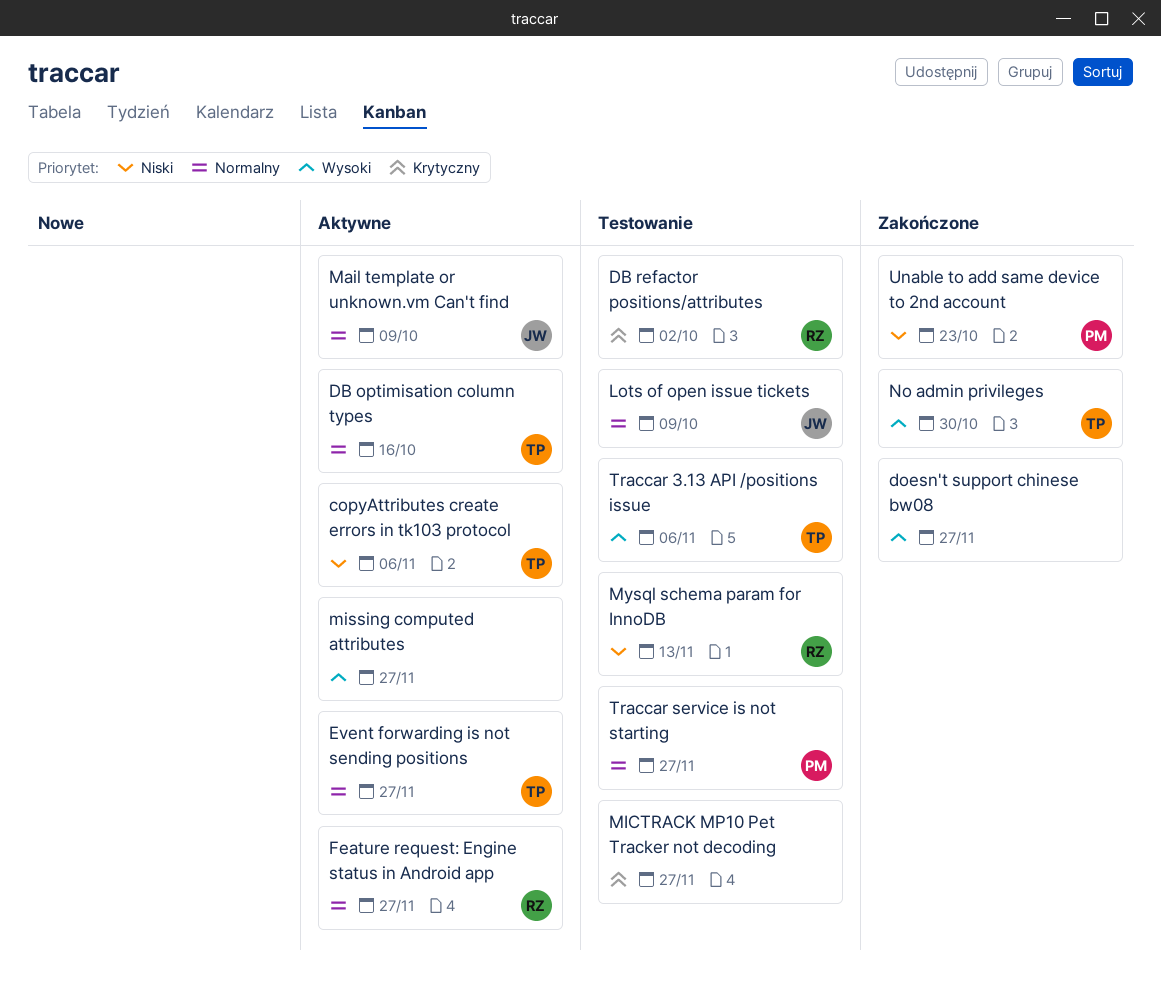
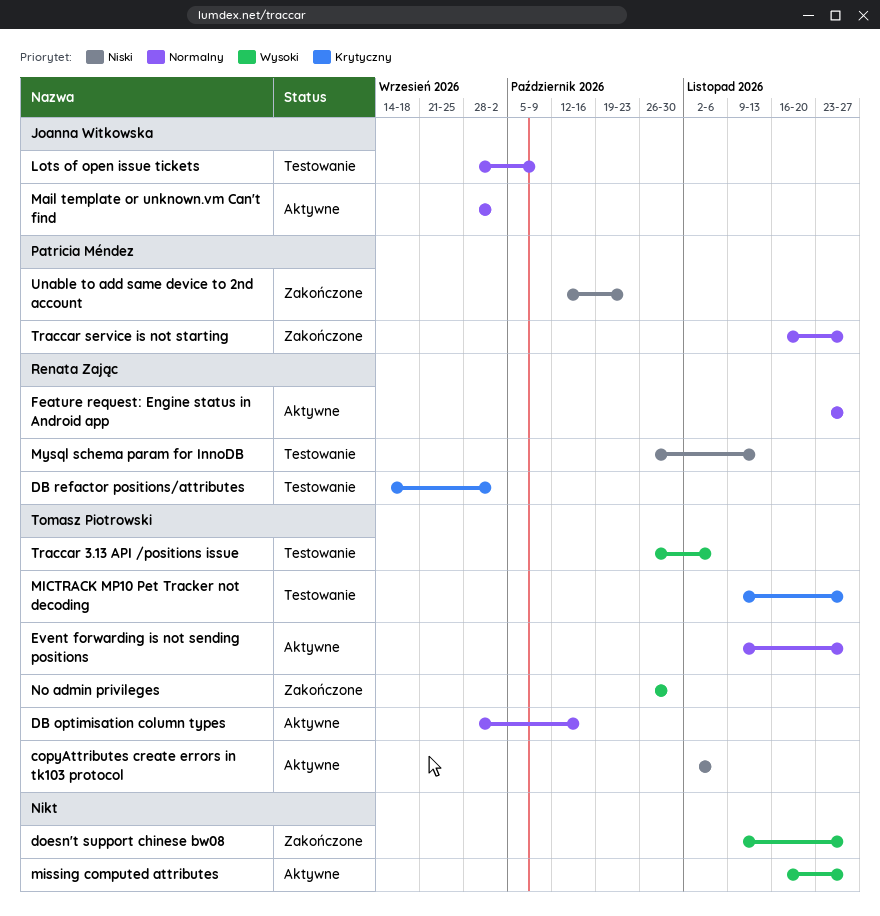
Mail template or unknown.vm Can't find, due: Oct 9 -> Oct 2
MICTRACK MP10 Pet Tracker not decoding, owner: none -> Tomasz Piotrowski
Traccar service is not starting, status: Testowanie -> Zakończone

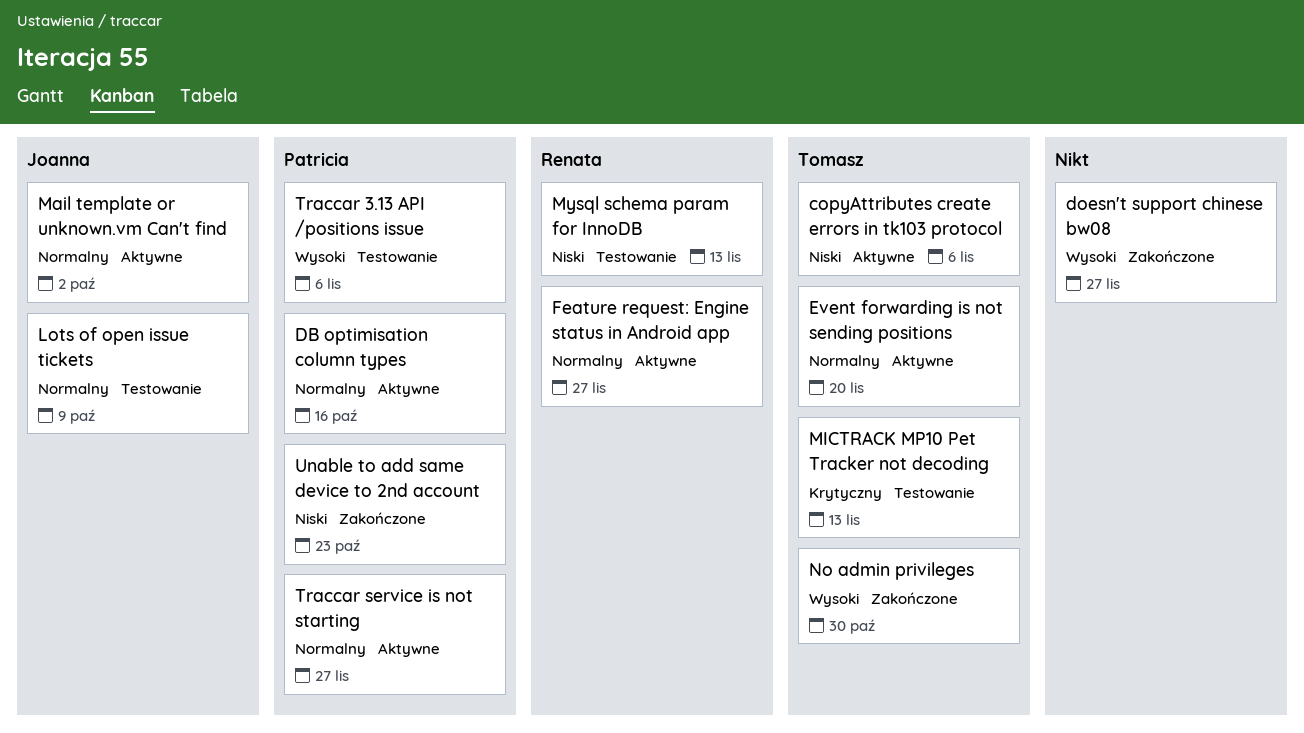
DB optimisation column types, owner: Tomasz Piotrowski -> Patricia Méndez
DB refactor positions/attributes: present -> none
Event forwarding is not sending positions, due: Nov 27 -> Nov 20
MICTRACK MP10 Pet Tracker not decoding, due: Nov 27 -> Nov 13
missing computed attributes: present -> none
Traccar 3.13 API /positions issue, owner: Tomasz Piotrowski -> Patricia Méndez
Traccar service is not starting, status: Zakończone -> Aktywne

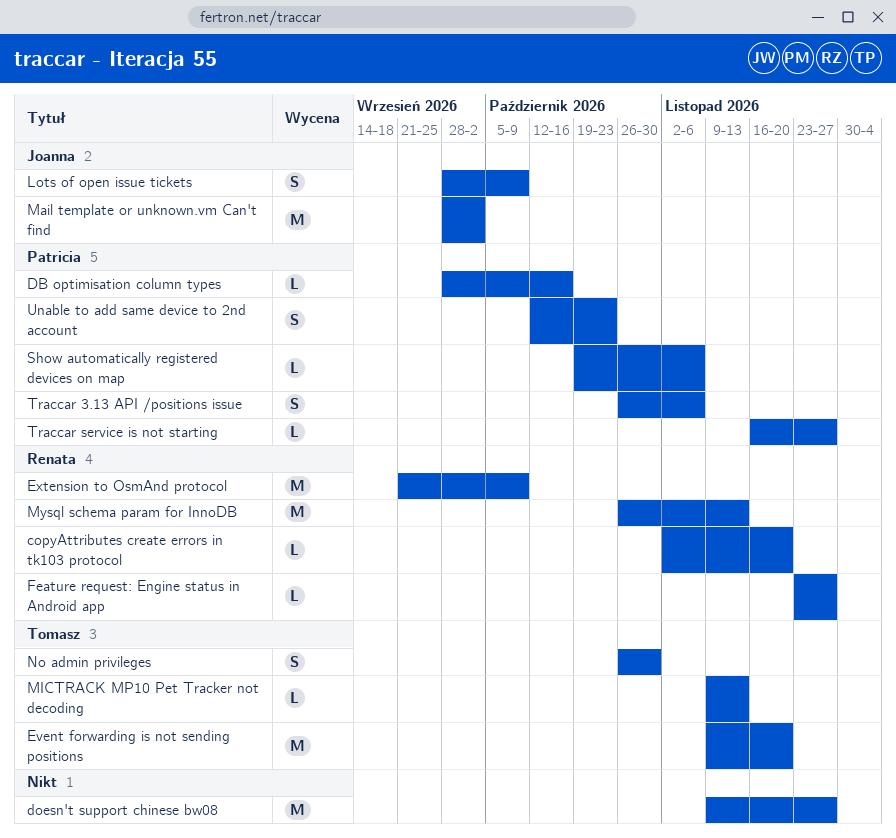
copyAttributes create errors in tk103 protocol, owner: Tomasz -> Renata
copyAttributes create errors in tk103 protocol, due: Nov 6 -> Nov 20
Extension to OsmAnd protocol: none -> present
Show automatically registered devices on map: none -> present

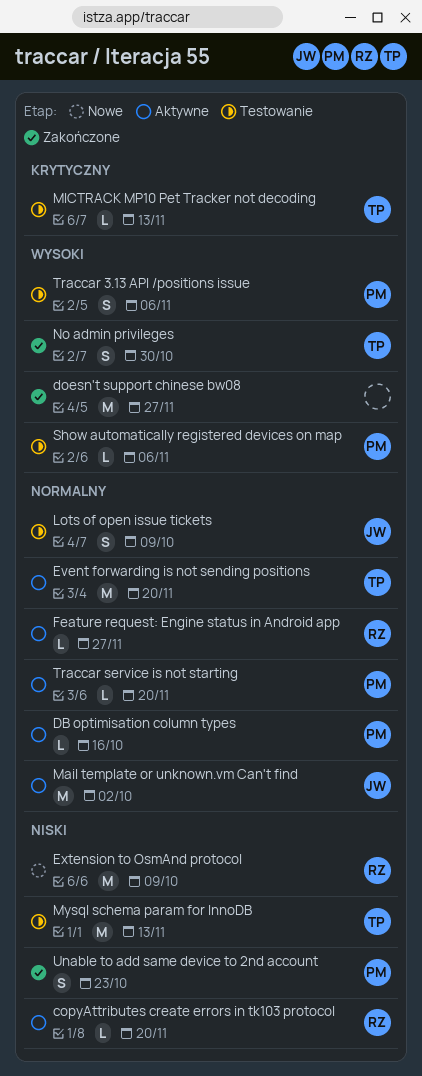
Mysql schema param for InnoDB, owner: Renata -> Tomasz
Traccar service is not starting, due: Nov 27 -> Nov 20

